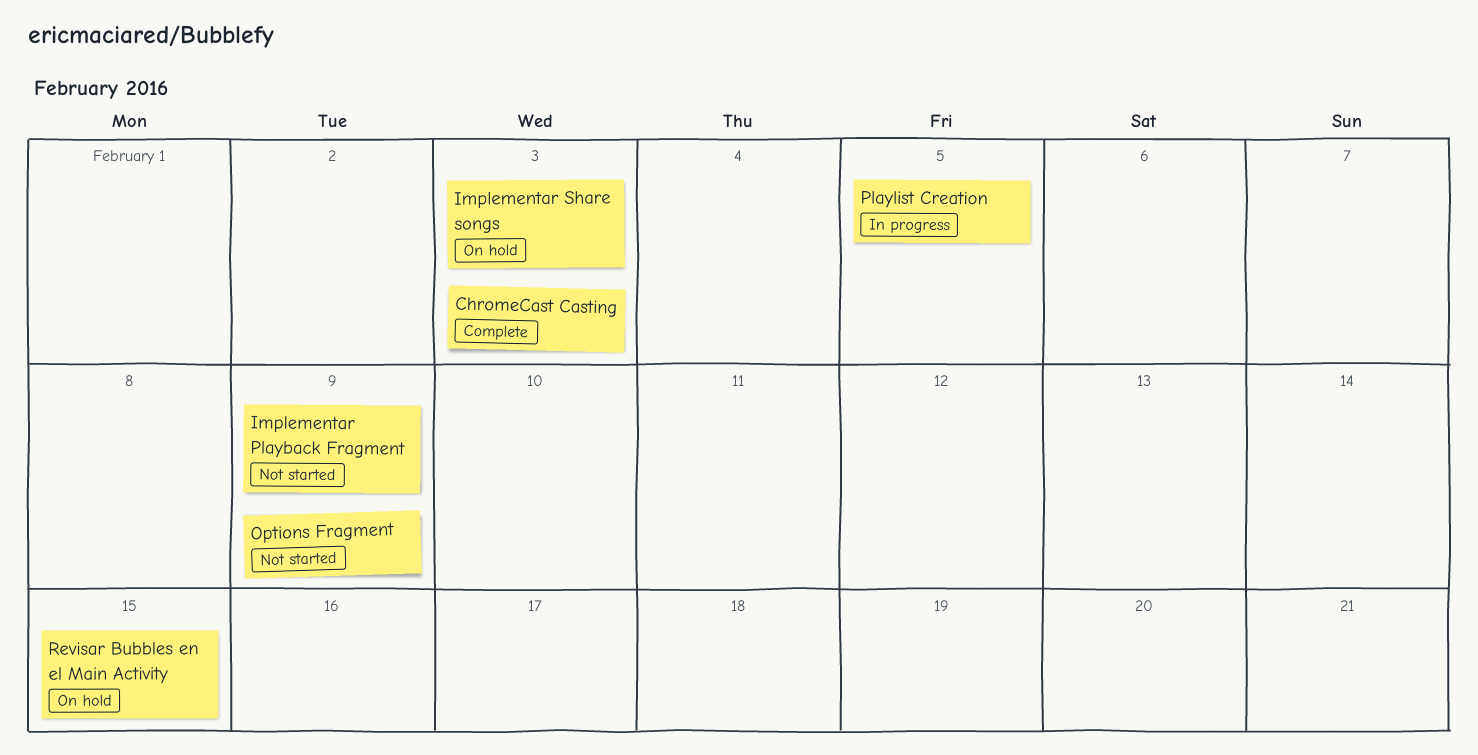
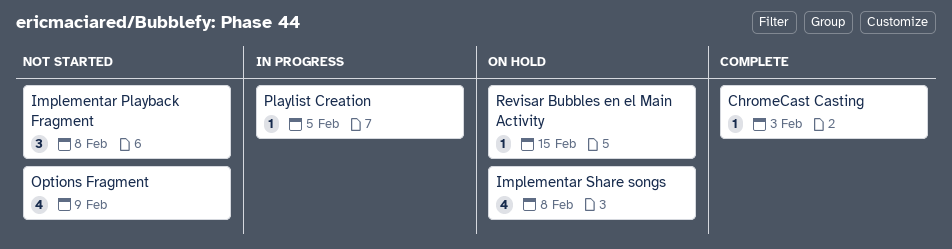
Implementar Playback Fragment, due: Feb 9 -> Feb 8
Implementar Share songs, due: Feb 3 -> Feb 8

